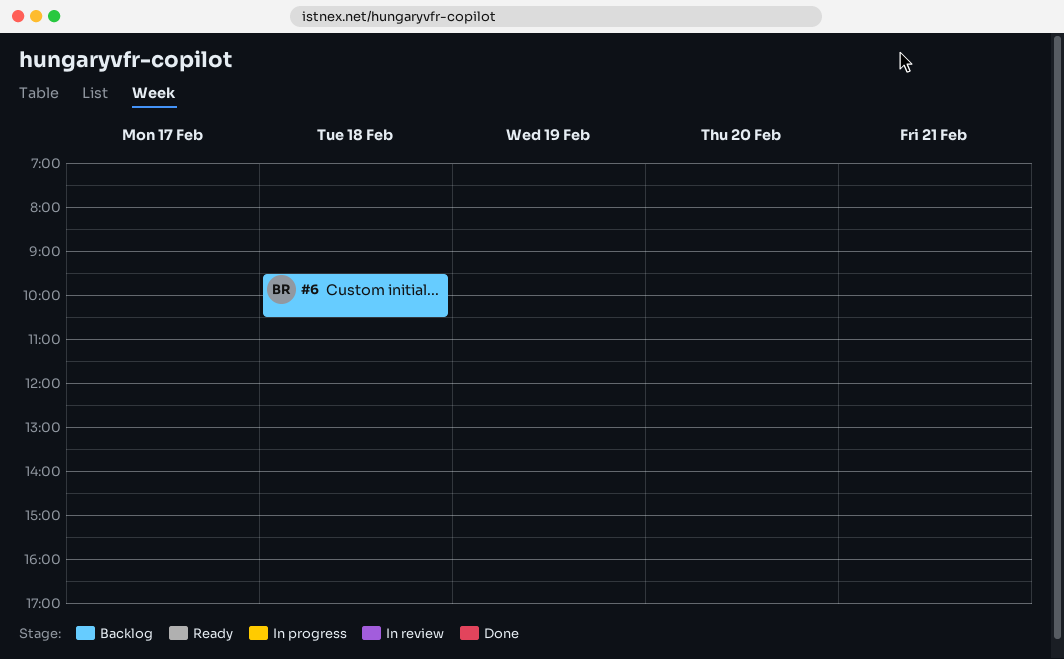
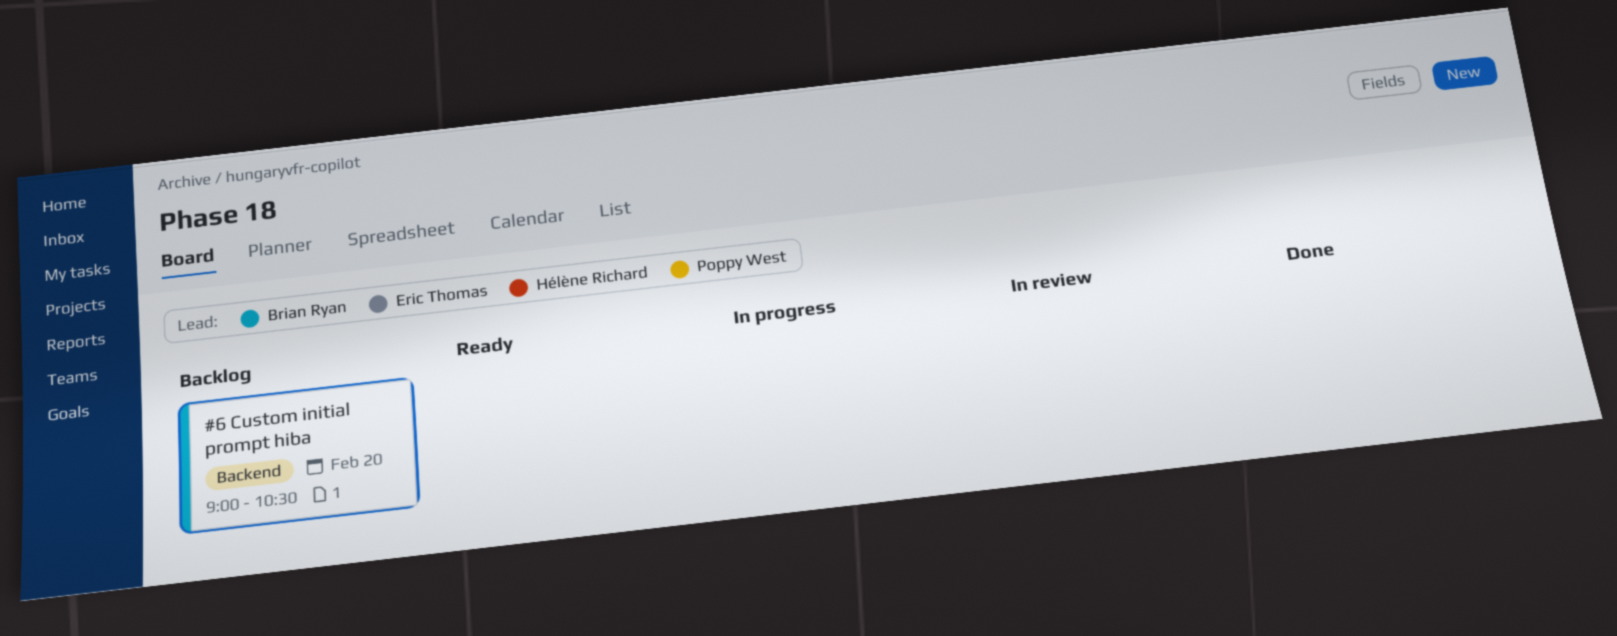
#6, day: Feb 18 -> Feb 20
#6, begins: 09:30 -> 09:00

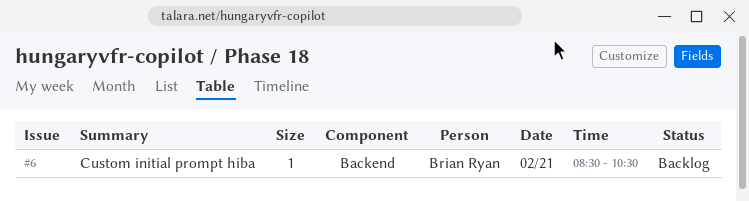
#6, day: Feb 20 -> Feb 21
#6, begins: 09:00 -> 08:30

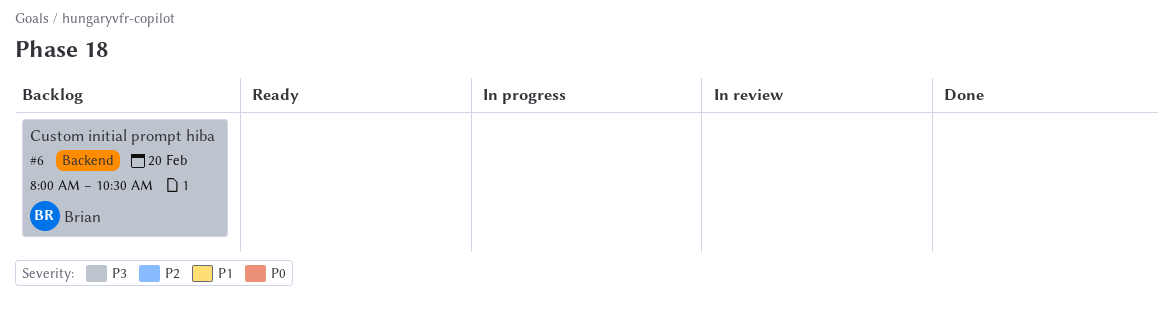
#6, day: Feb 21 -> Feb 20
#6, begins: 08:30 -> 08:00

